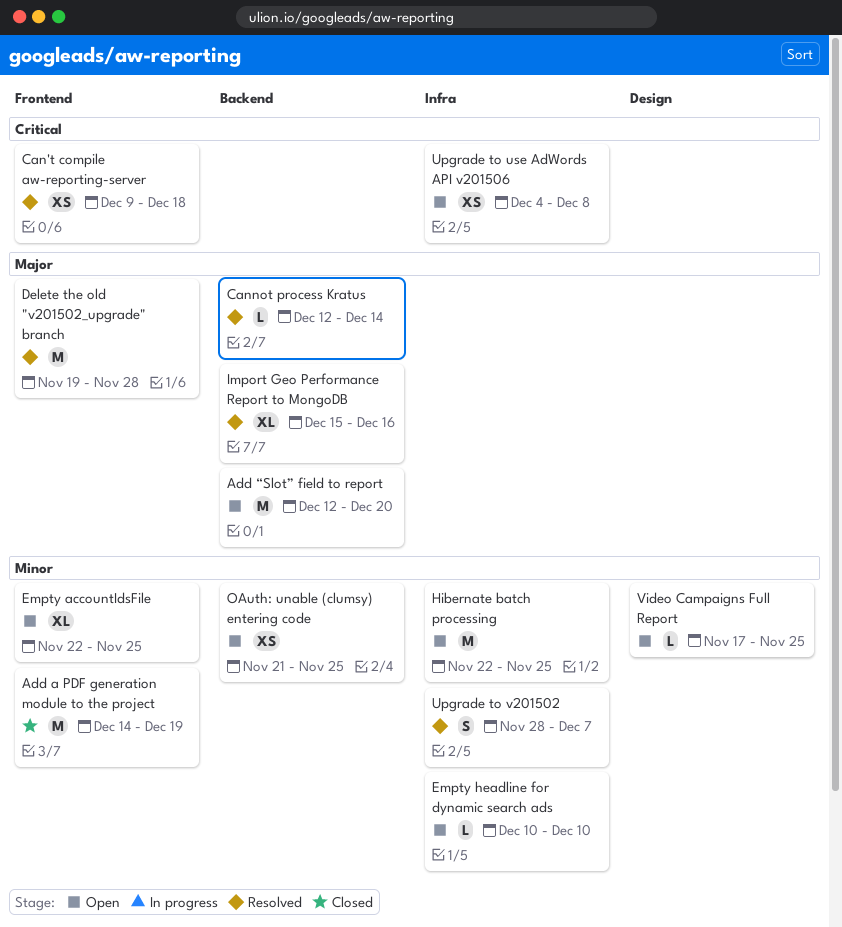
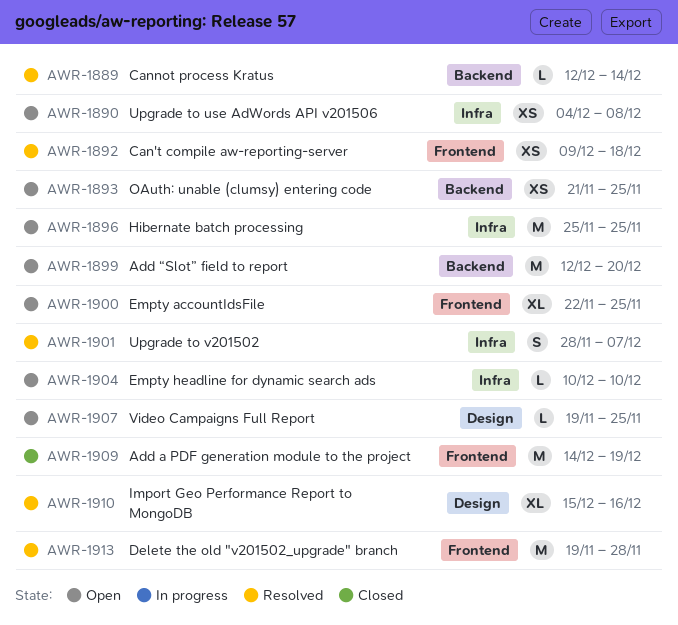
Hibernate batch processing, start: Nov 22 -> Nov 25
Import Geo Performance Report to MongoDB, label: Backend -> Design
Video Campaigns Full Report, start: Nov 17 -> Nov 19

